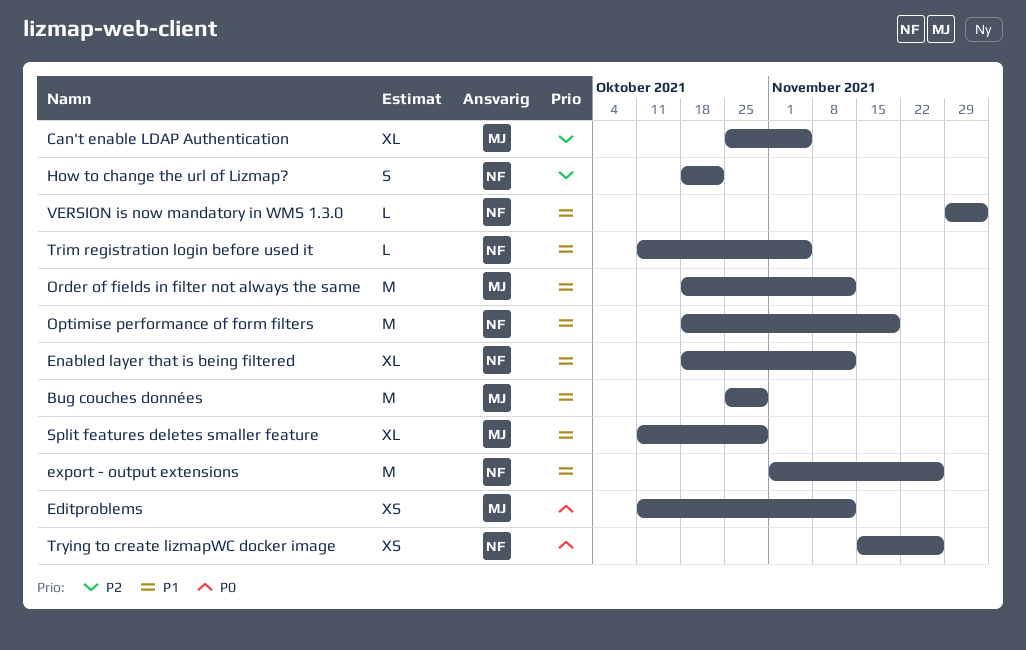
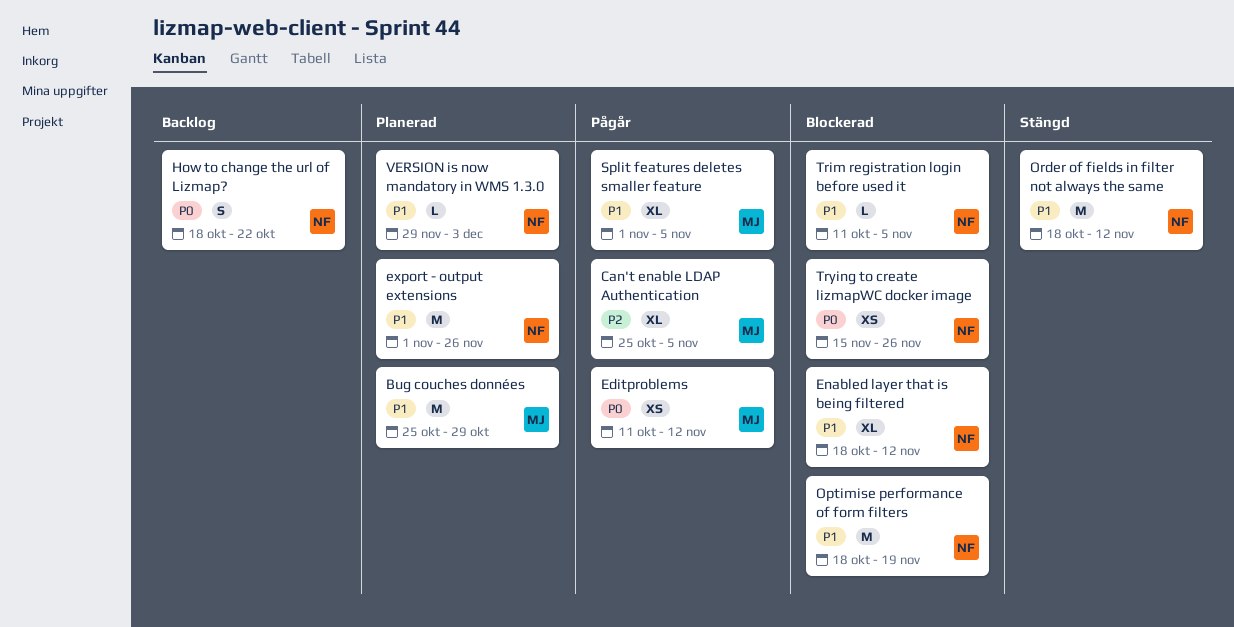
How to change the url of Lizmap?, priority: P2 -> P0
Order of fields in filter not always the same, owner: MJ -> NF
Split features deletes smaller feature, start: Oct 11 -> Nov 1
Split features deletes smaller feature, due: Oct 29 -> Nov 5

